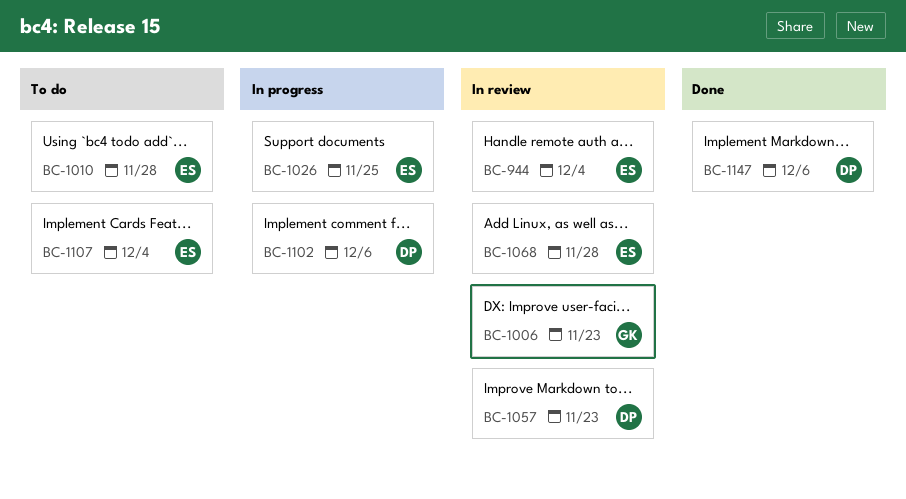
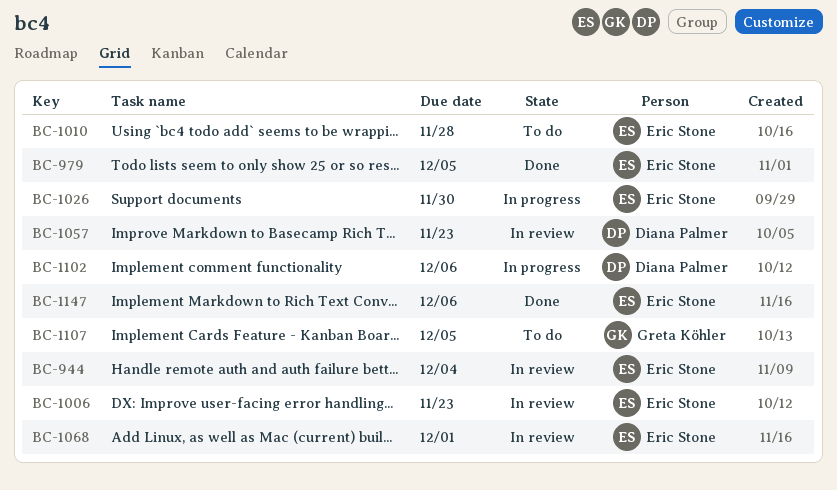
BC-979: none -> present
BC-1006, owner: Greta Köhler -> Eric Stone
BC-1026, due: Nov 25 -> Nov 30
BC-1068, due: Nov 28 -> Dec 1
BC-1107, owner: Eric Stone -> Greta Köhler
BC-1107, due: Dec 4 -> Dec 5
BC-1147, owner: Diana Palmer -> Eric Stone

